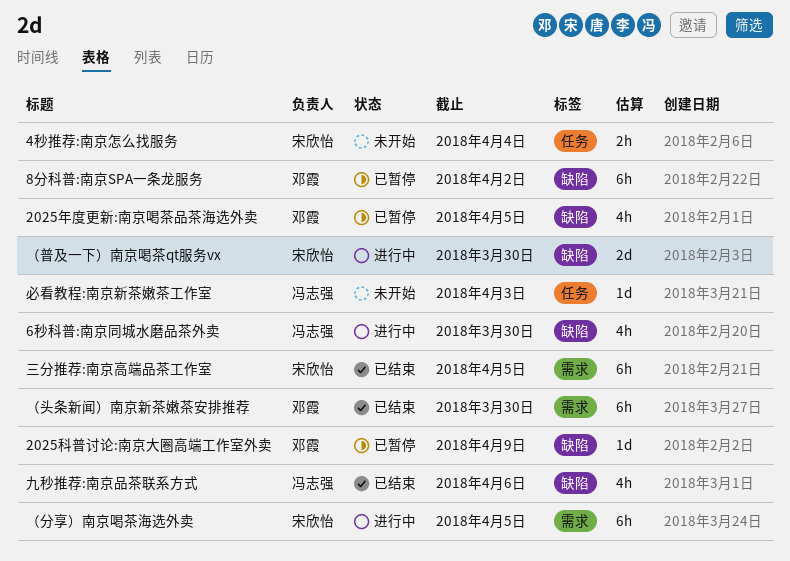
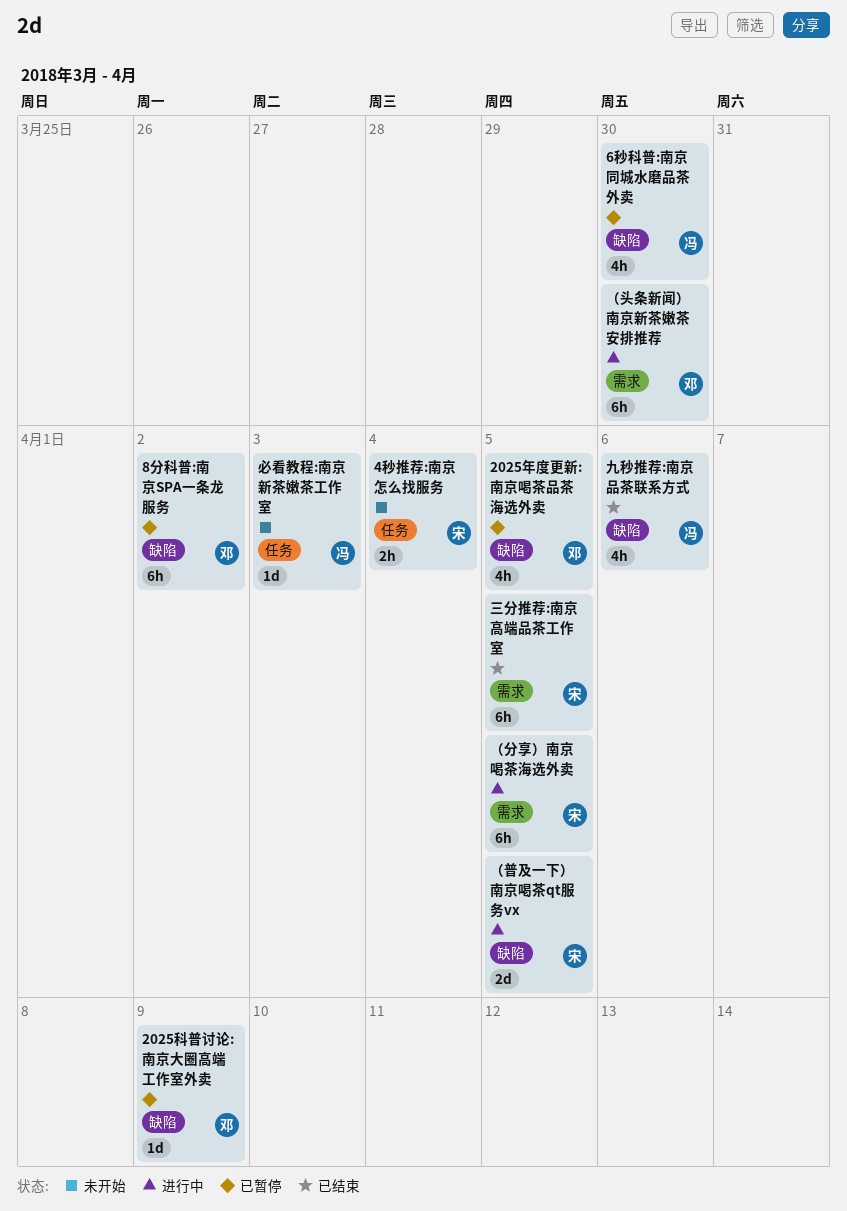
6秒科普:南京同城水磨品茶外卖, status: 进行中 -> 已暂停
（头条新闻）南京新茶嫩茶安排推荐, status: 已结束 -> 进行中
（普及一下）南京喝茶qt服务vx, due: Mar 30 -> Apr 5

